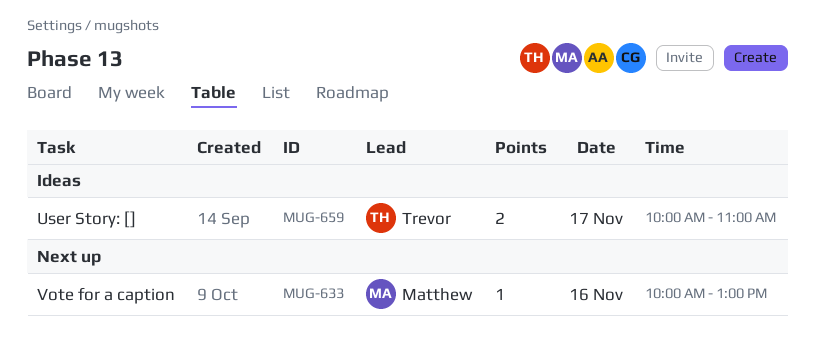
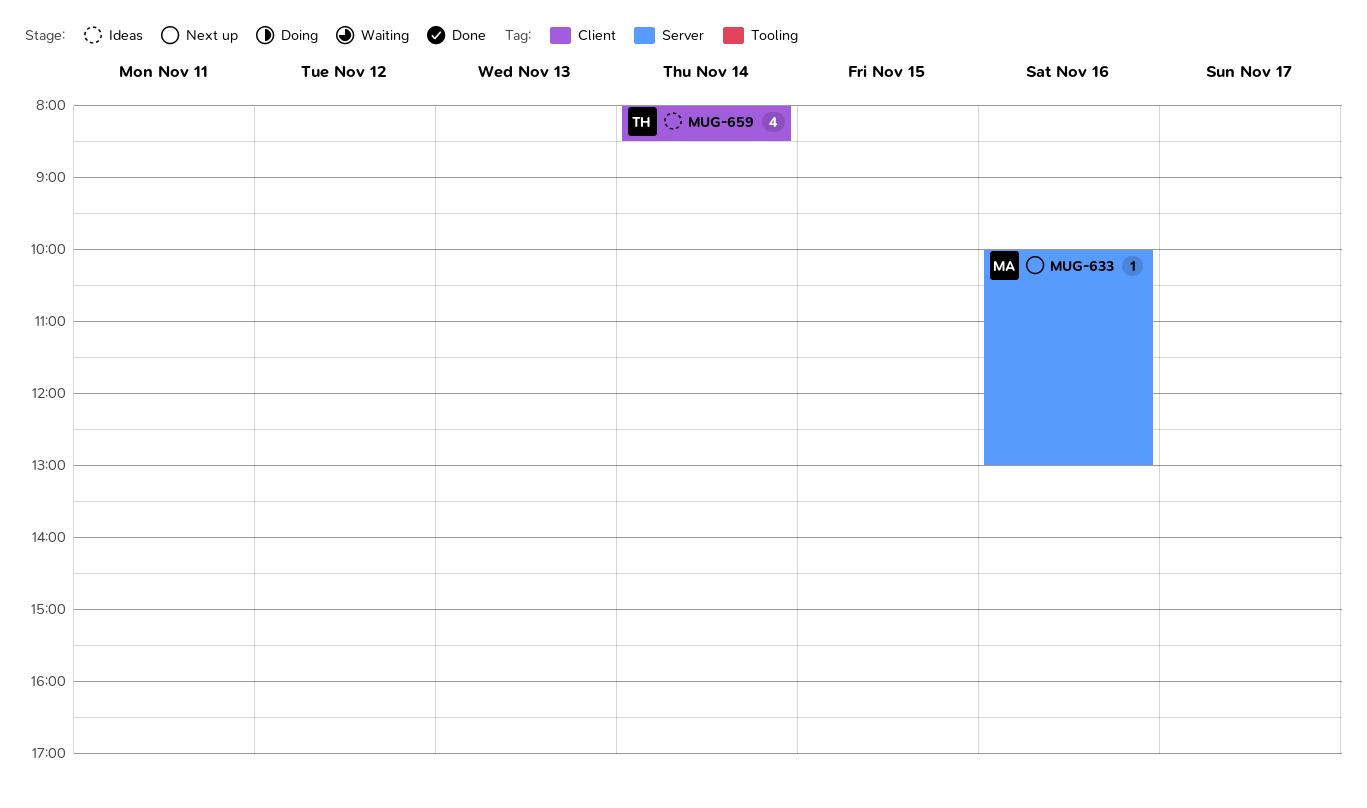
MUG-659, estimate: 2 -> 4
MUG-659, day: Nov 17 -> Nov 14
MUG-659, begins: 10:00 -> 08:00
MUG-659, ends: 11:00 -> 08:30

